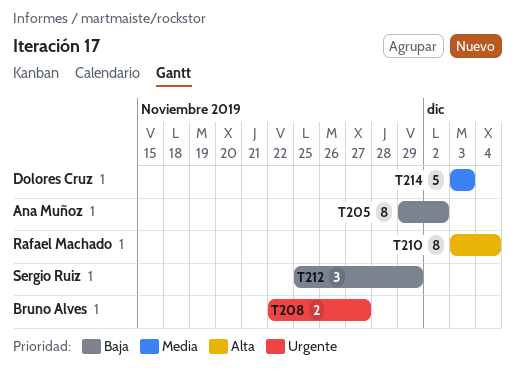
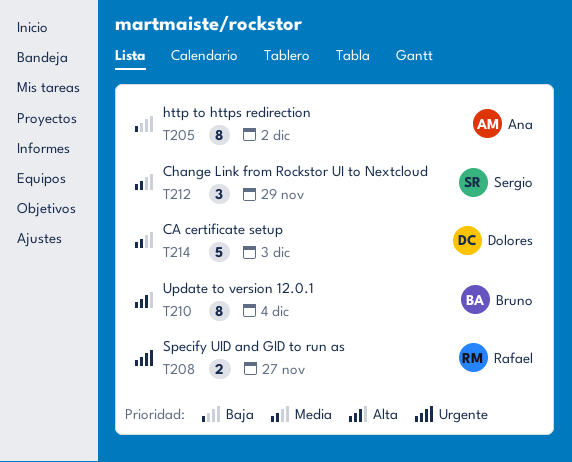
T208, owner: Bruno Alves -> Rafael Machado
T210, owner: Rafael Machado -> Bruno Alves
T212, priority: Baja -> Media

